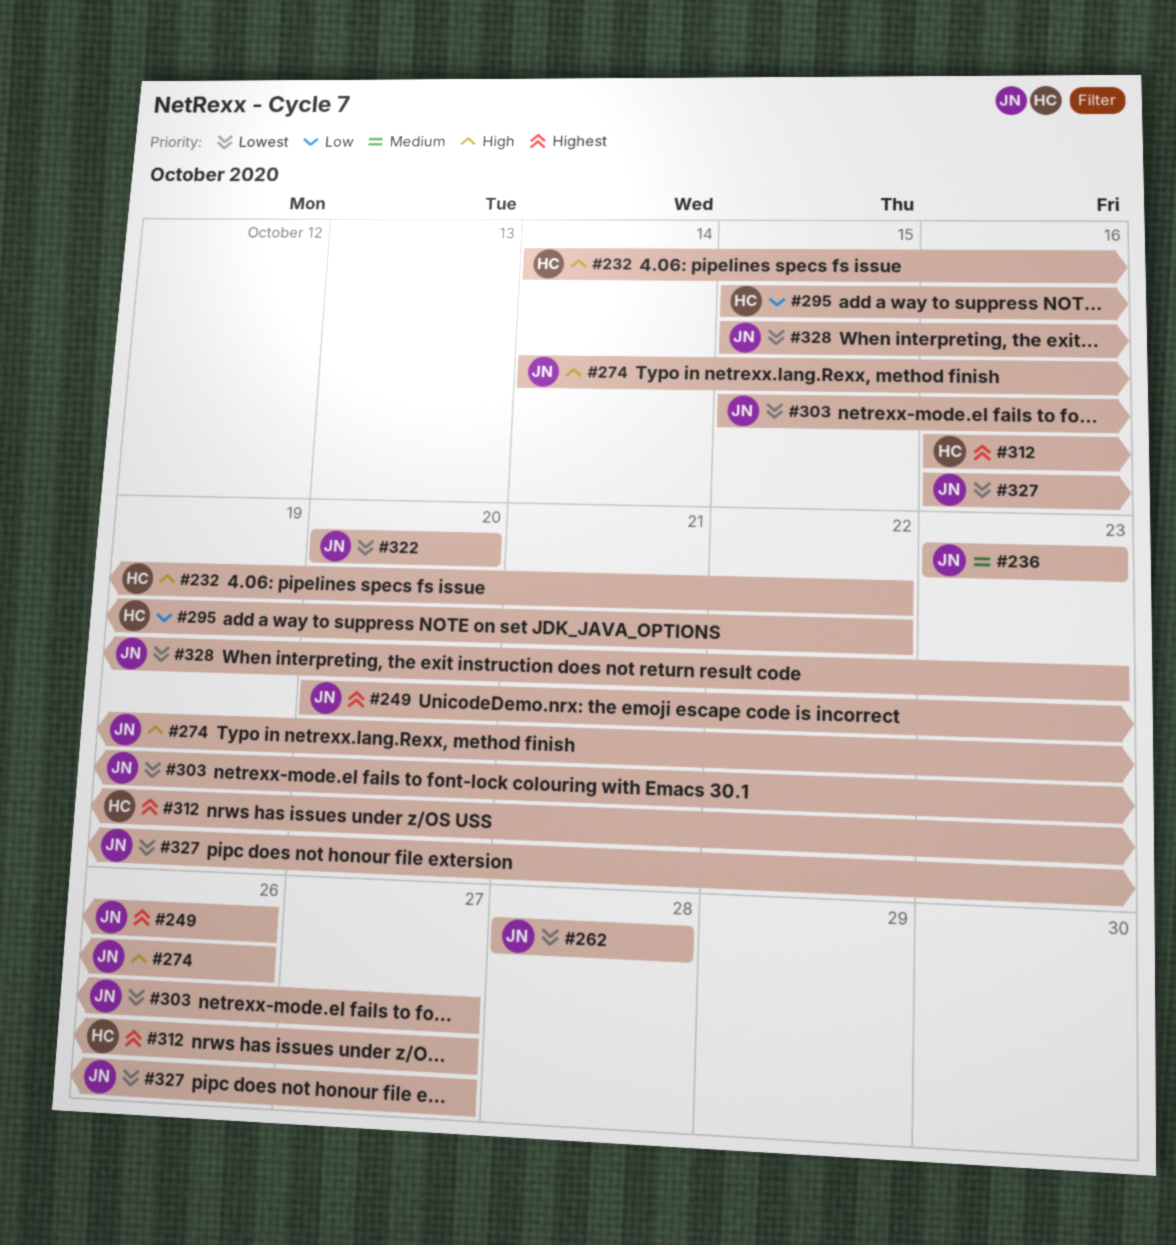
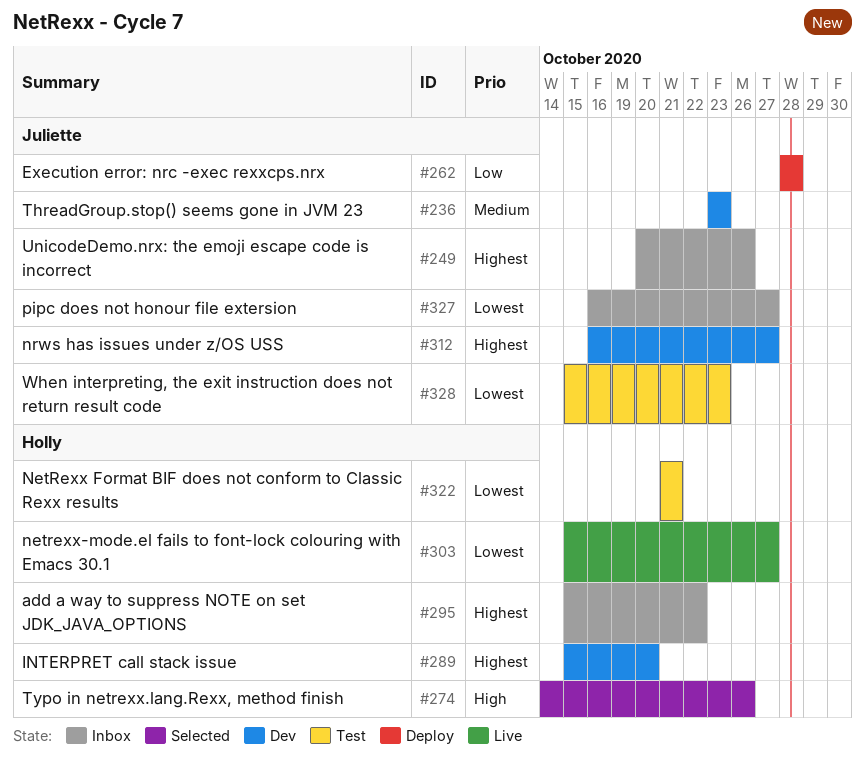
#232: present -> none
#262, priority: Lowest -> Low
#274, owner: Juliette -> Holly
#289: none -> present
#295, priority: Low -> Highest
#303, owner: Juliette -> Holly
#312, owner: Holly -> Juliette
#322, owner: Juliette -> Holly
#322, start: Oct 20 -> Oct 21
#322, due: Oct 20 -> Oct 21

